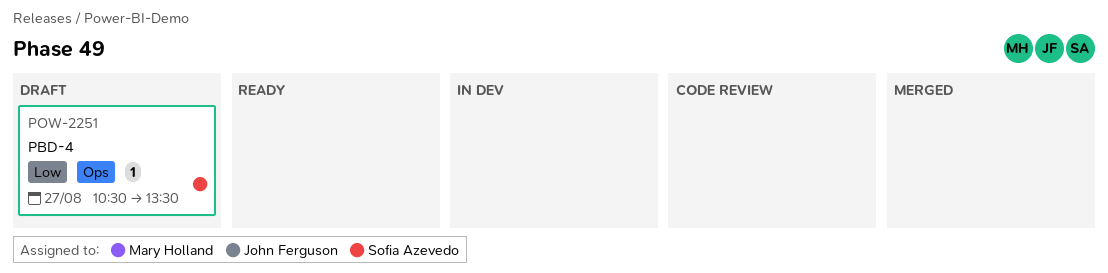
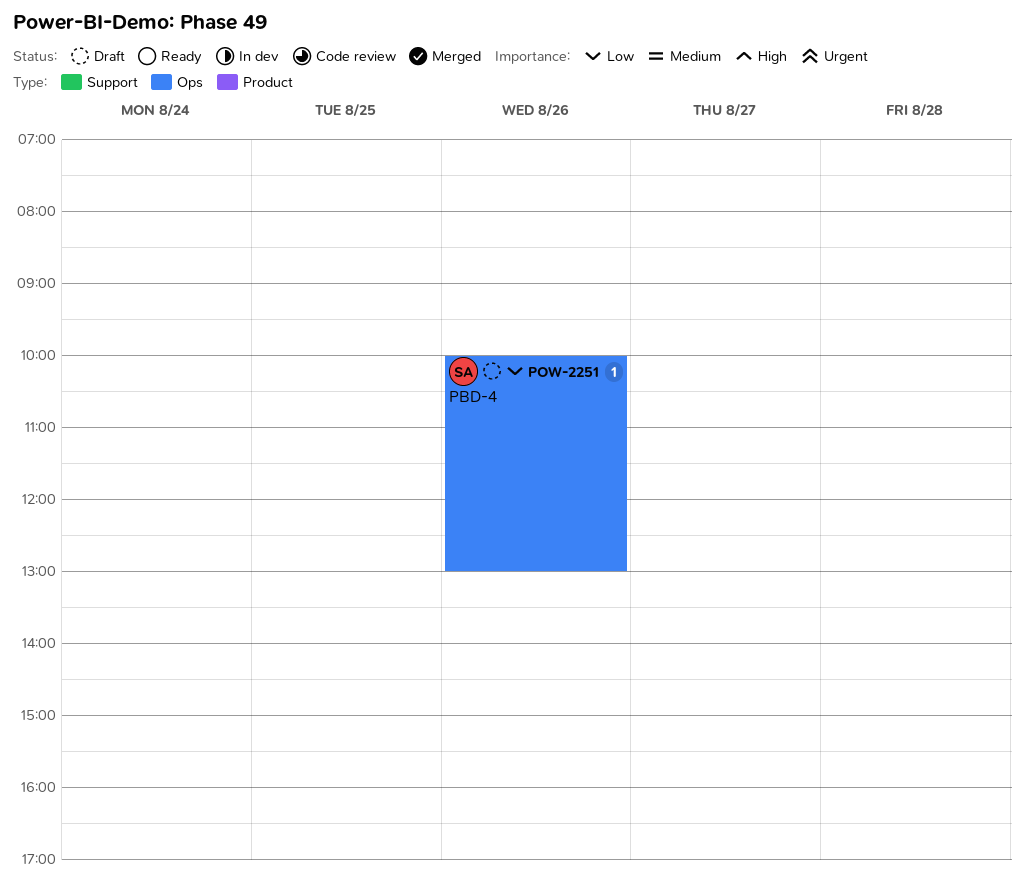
POW-2251, day: Aug 27 -> Aug 26
POW-2251, begins: 10:30 -> 10:00
POW-2251, ends: 13:30 -> 13:00

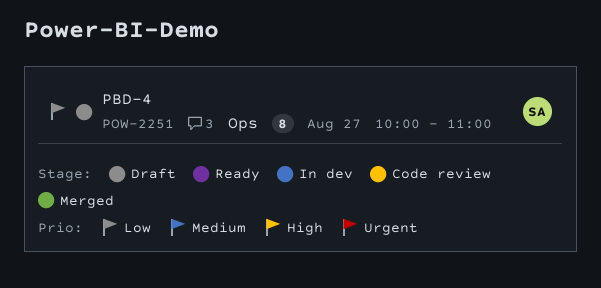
POW-2251, estimate: 1 -> 8
POW-2251, day: Aug 26 -> Aug 27
POW-2251, ends: 13:00 -> 11:00

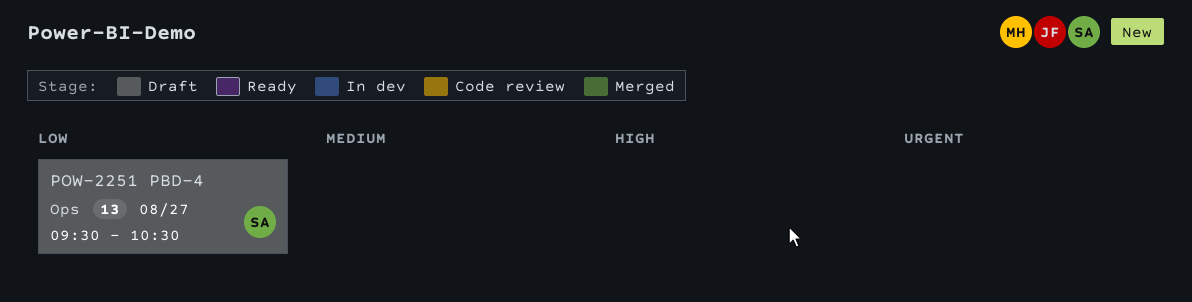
POW-2251, estimate: 8 -> 13
POW-2251, begins: 10:00 -> 09:30
POW-2251, ends: 11:00 -> 10:30

